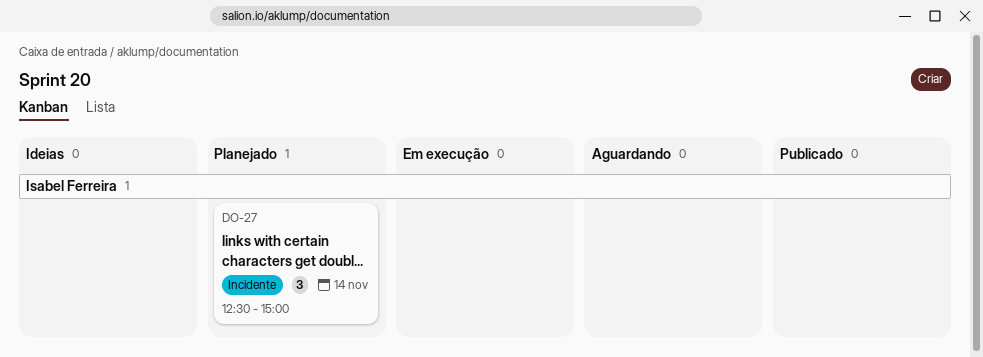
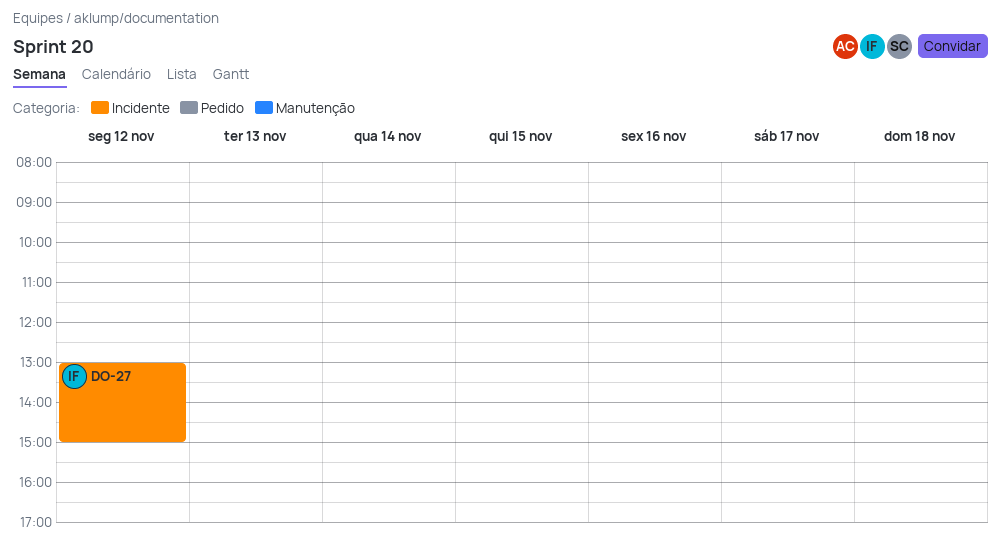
DO-27, day: Nov 14 -> Nov 12
DO-27, begins: 12:30 -> 13:00

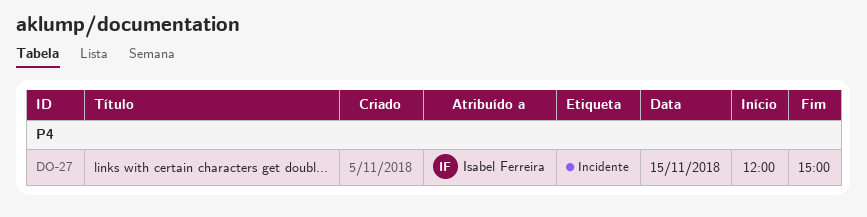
DO-27, day: Nov 12 -> Nov 15
DO-27, begins: 13:00 -> 12:00

